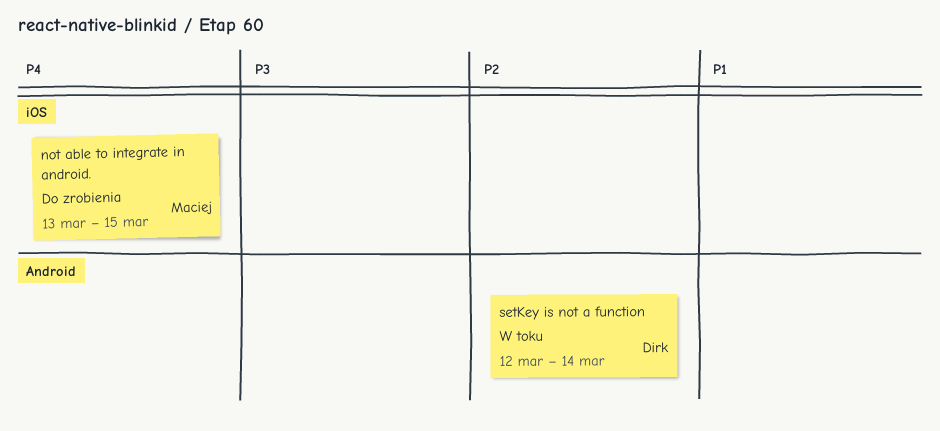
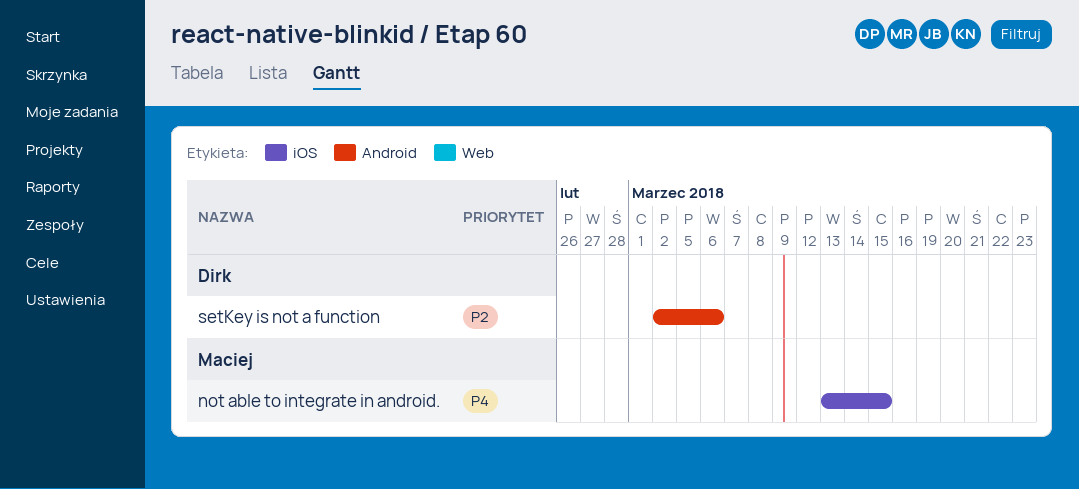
setKey is not a function, start: Mar 12 -> Mar 2
setKey is not a function, due: Mar 14 -> Mar 6

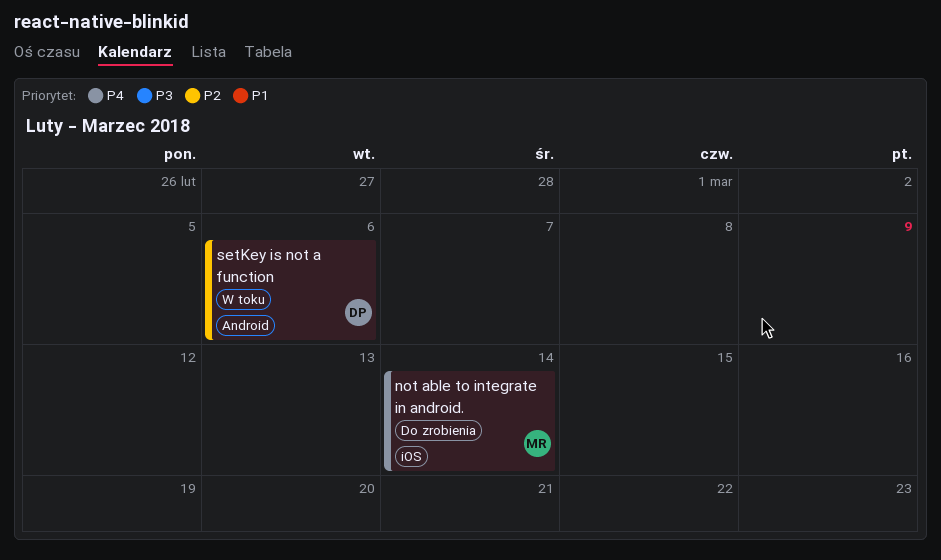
not able to integrate in android., due: Mar 15 -> Mar 14

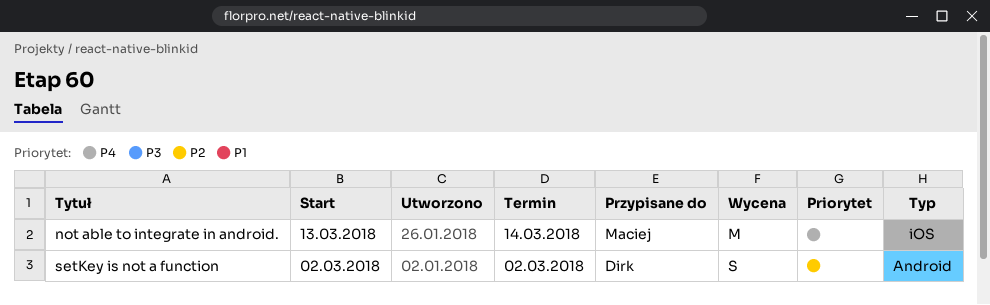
setKey is not a function, due: Mar 6 -> Mar 2

